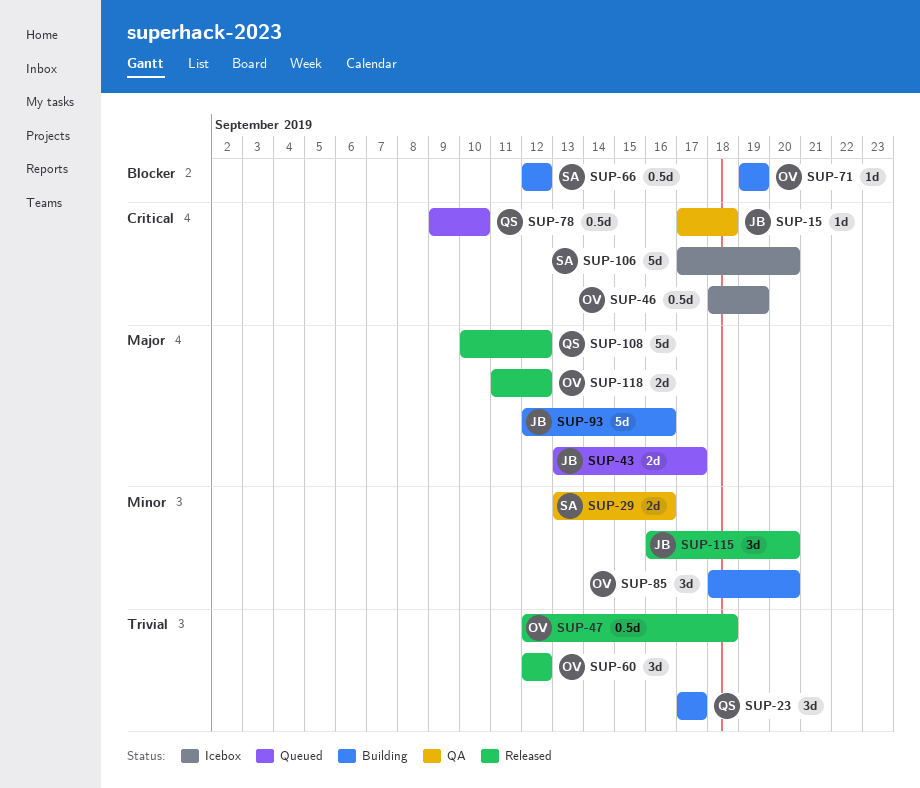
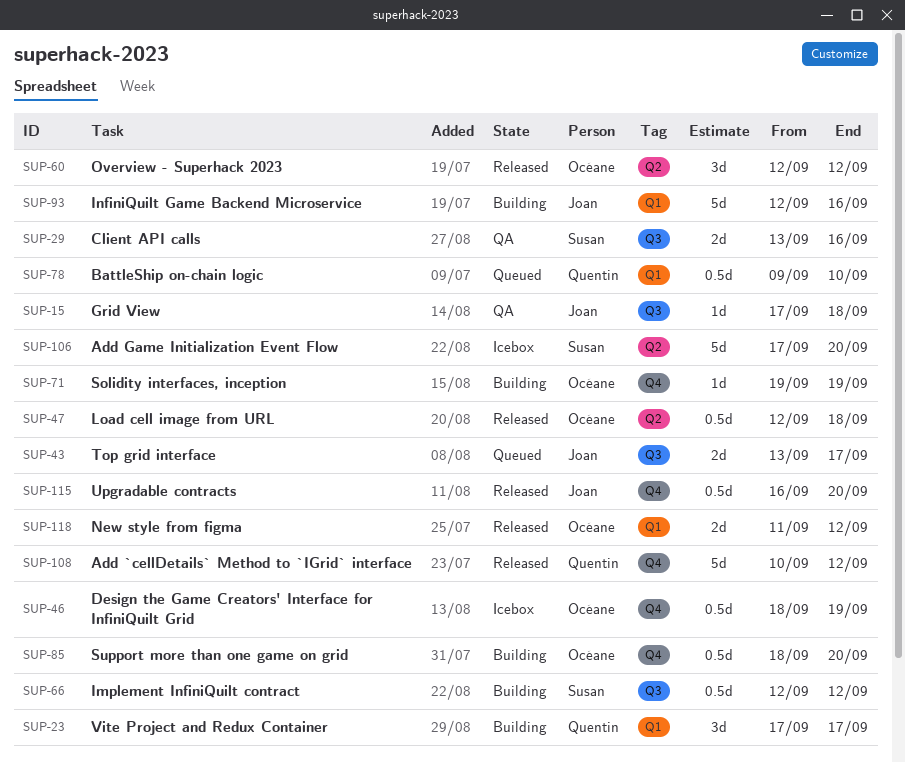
SUP-85, estimate: 3d -> 0.5d
SUP-115, estimate: 3d -> 0.5d

